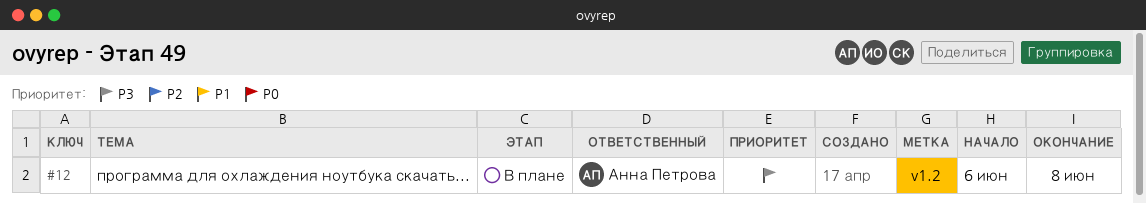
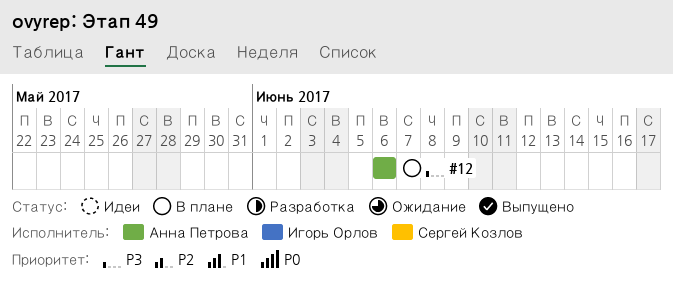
#12, due: Jun 8 -> Jun 6

